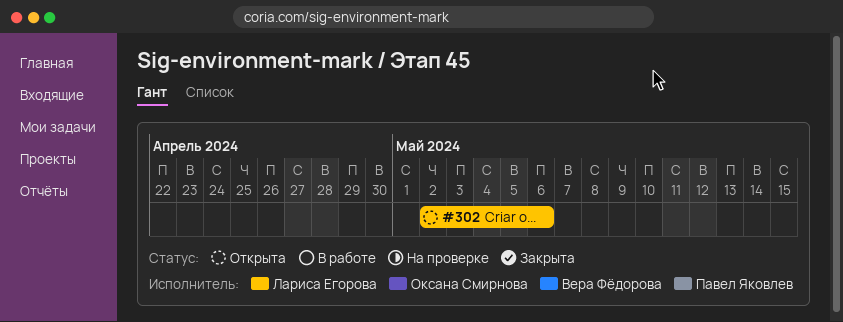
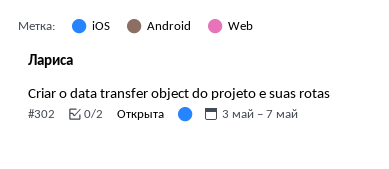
#302, start: May 2 -> May 3
#302, due: May 6 -> May 7

